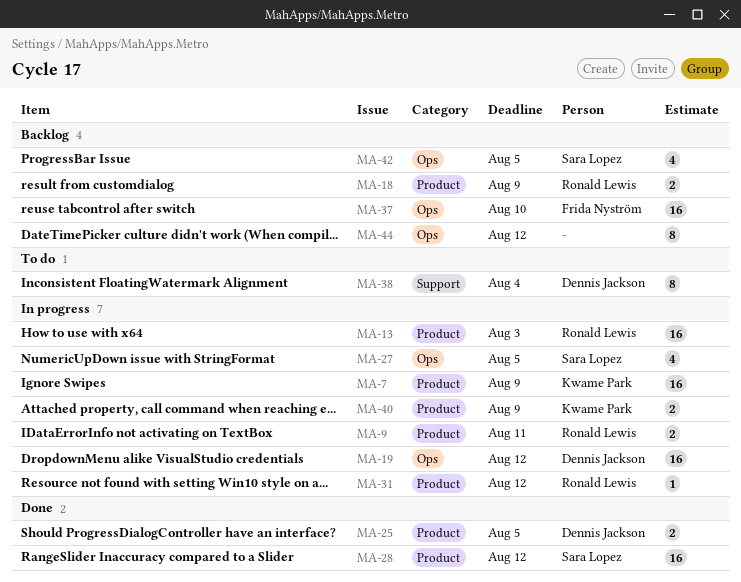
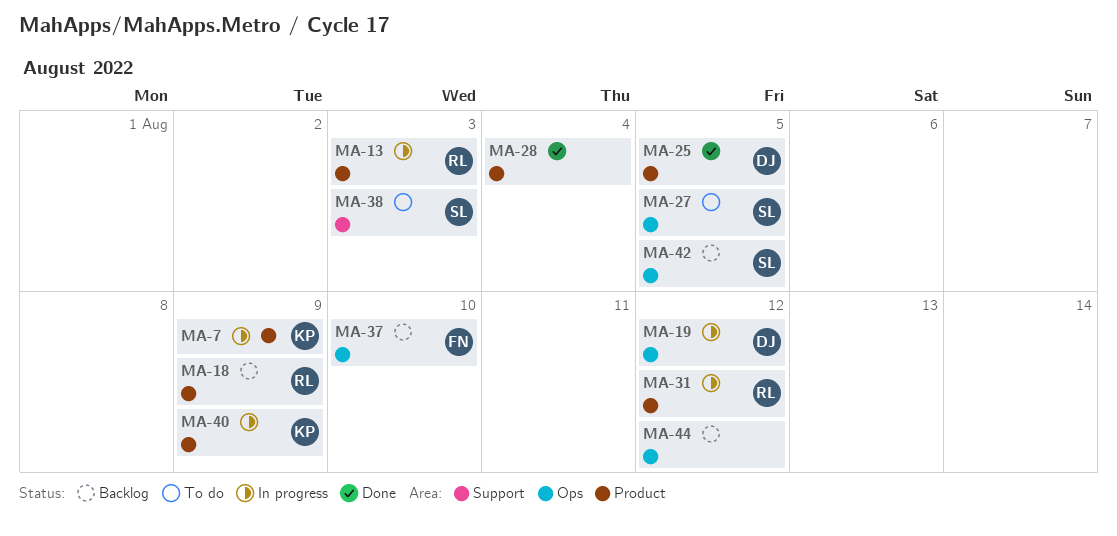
MA-9: present -> none
MA-27, status: In progress -> To do
MA-28, owner: Sara Lopez -> none
MA-28, due: Aug 12 -> Aug 4
MA-38, owner: Dennis Jackson -> Sara Lopez
MA-38, due: Aug 4 -> Aug 3

